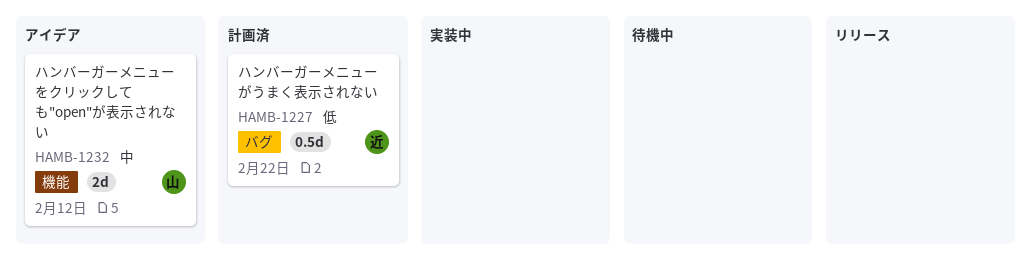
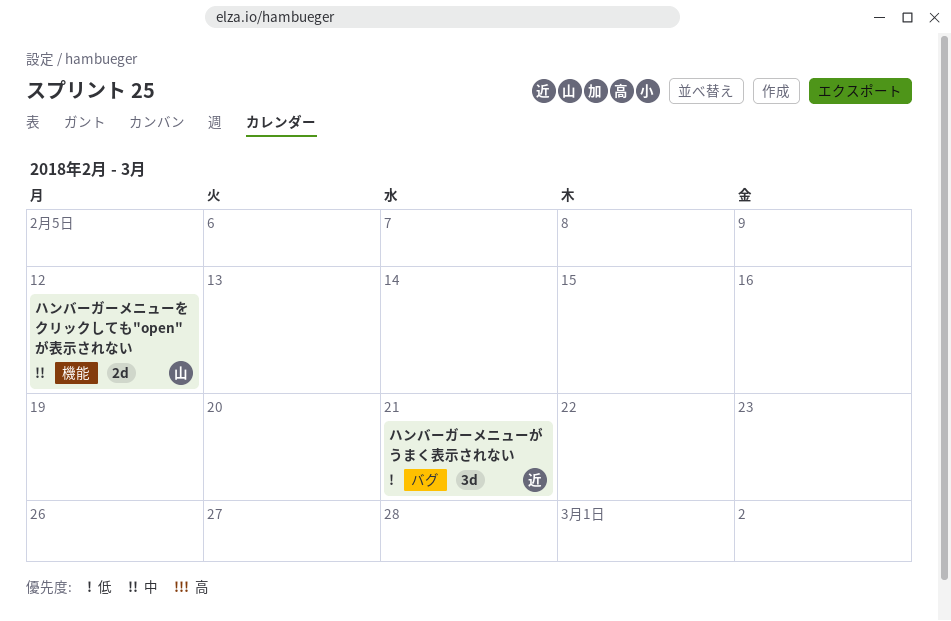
ハンバーガーメニューがうまく表示されない, estimate: 0.5d -> 3d
ハンバーガーメニューがうまく表示されない, due: Feb 22 -> Feb 21

